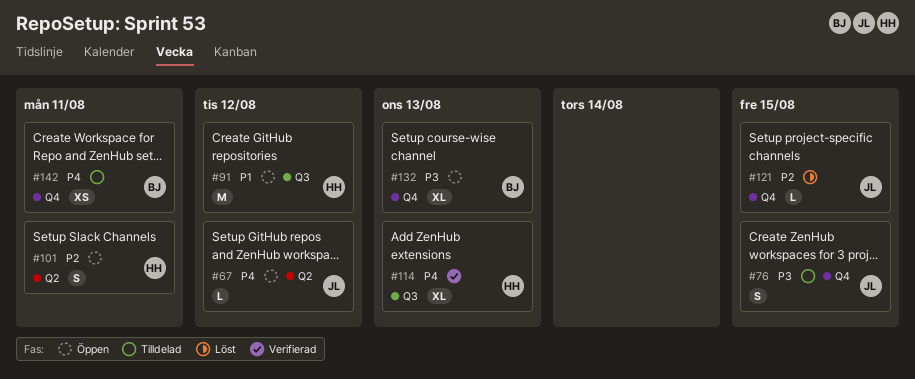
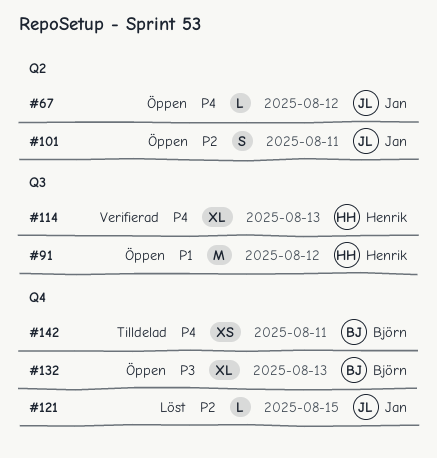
#76: present -> none
#101, owner: Henrik -> Jan

